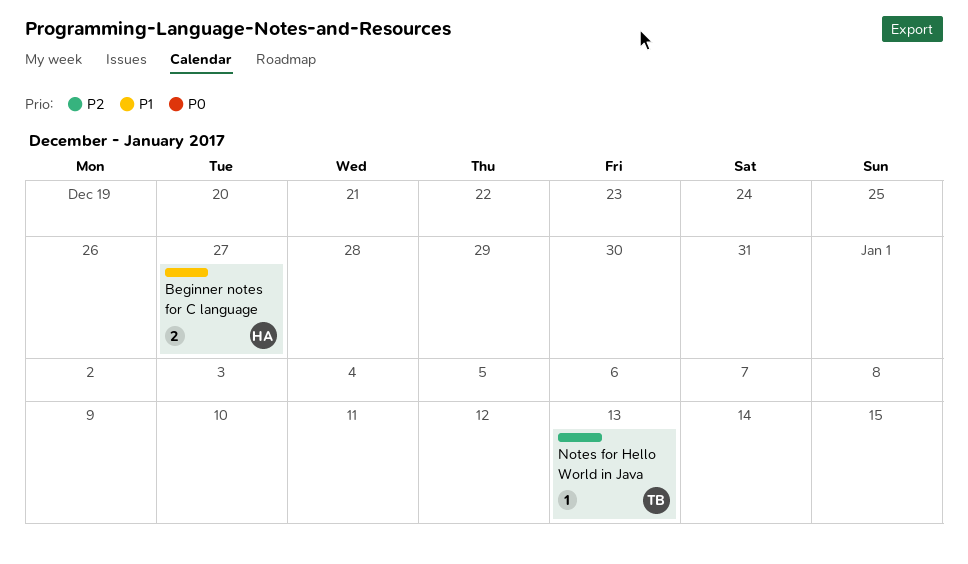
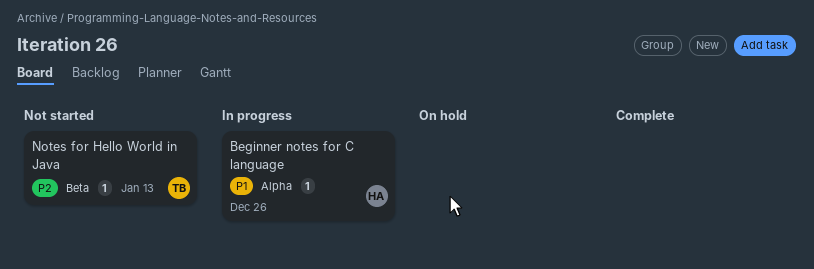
Beginner notes for C language, estimate: 2 -> 1
Beginner notes for C language, due: Dec 27 -> Dec 26

